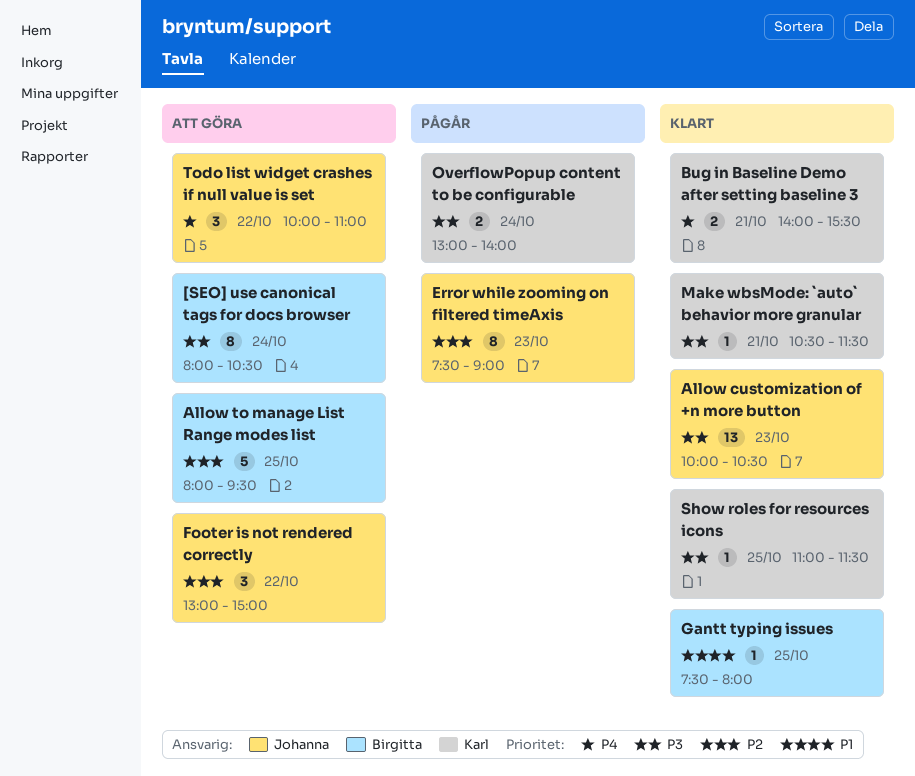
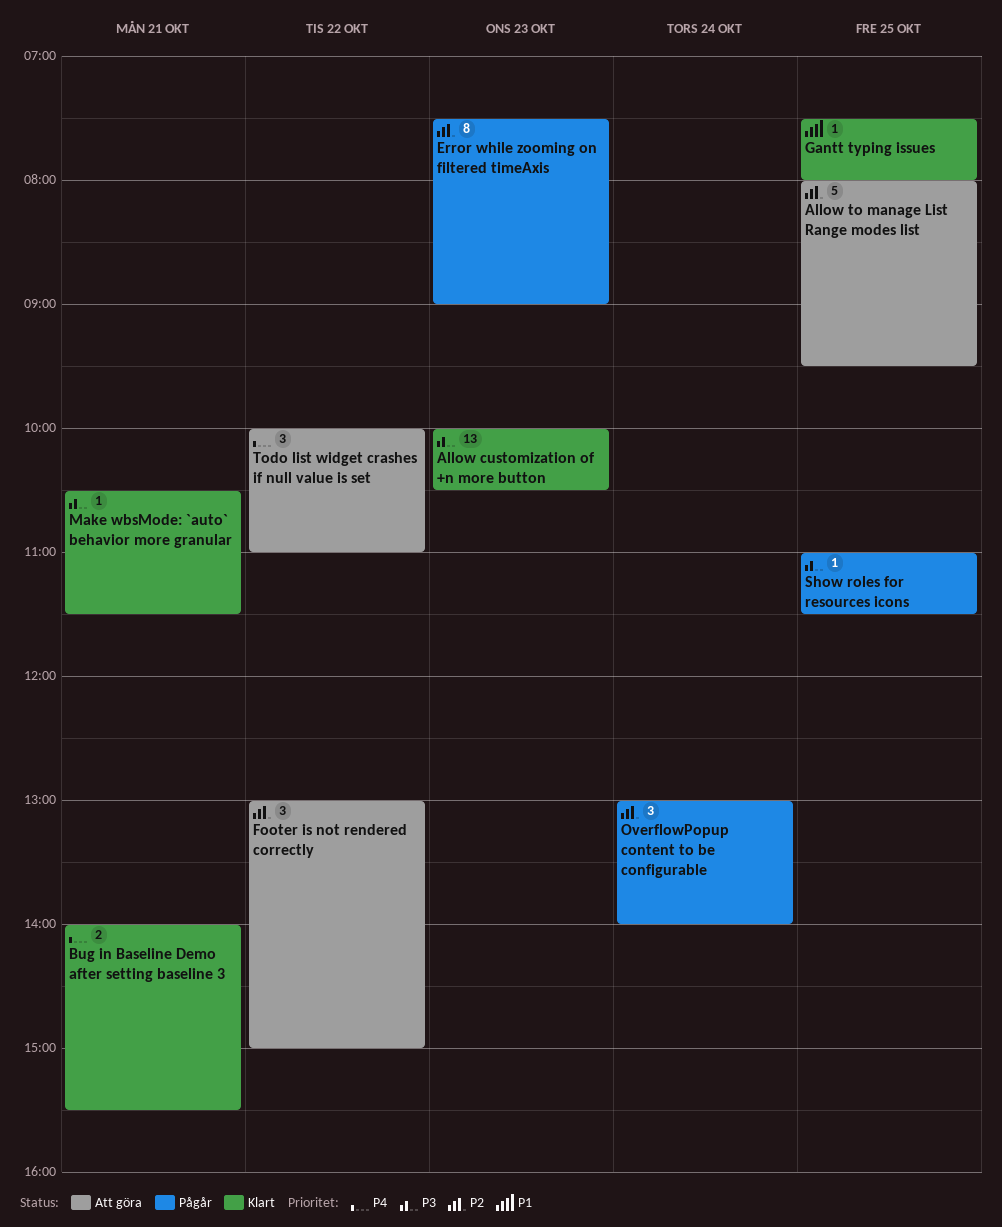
[SEO] use canonical tags for docs browser: present -> none
OverflowPopup content to be configurable, priority: P3 -> P2
OverflowPopup content to be configurable, estimate: 2 -> 3
Show roles for resources icons, status: Klart -> Pågår

